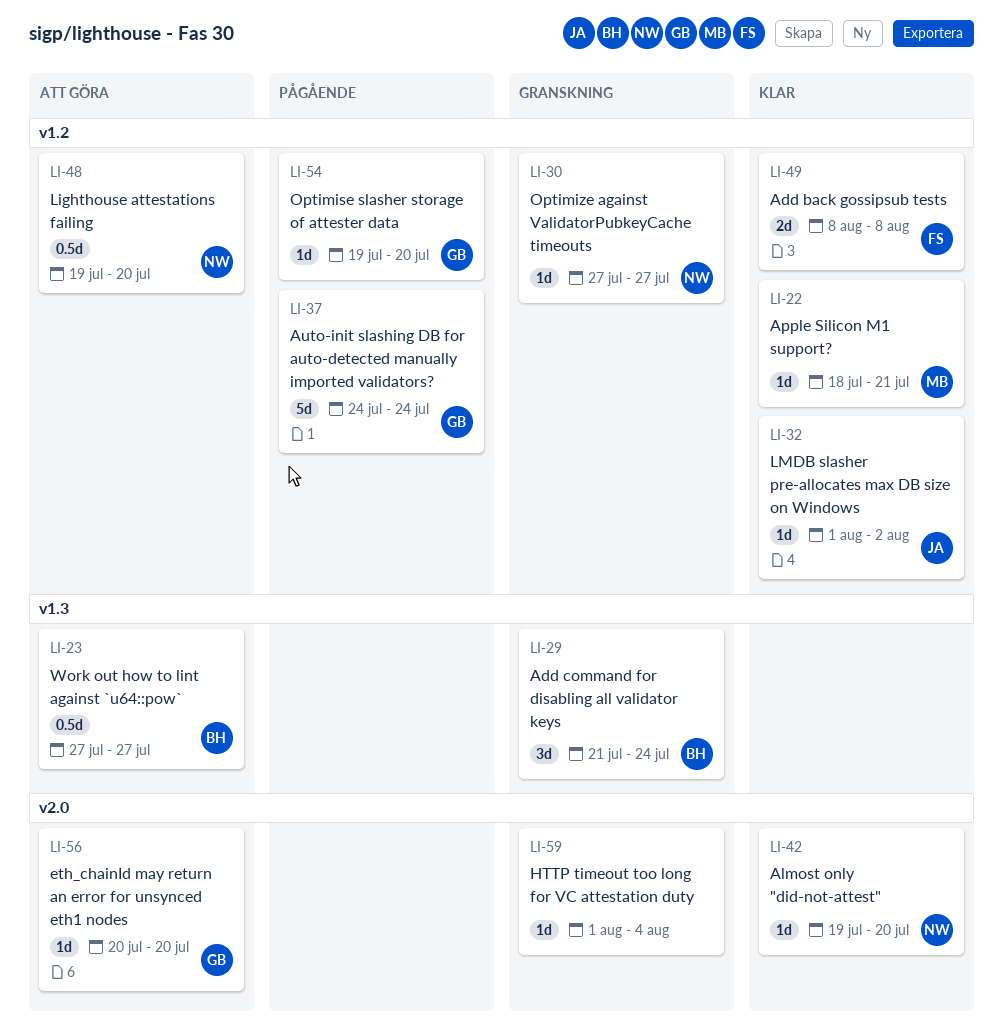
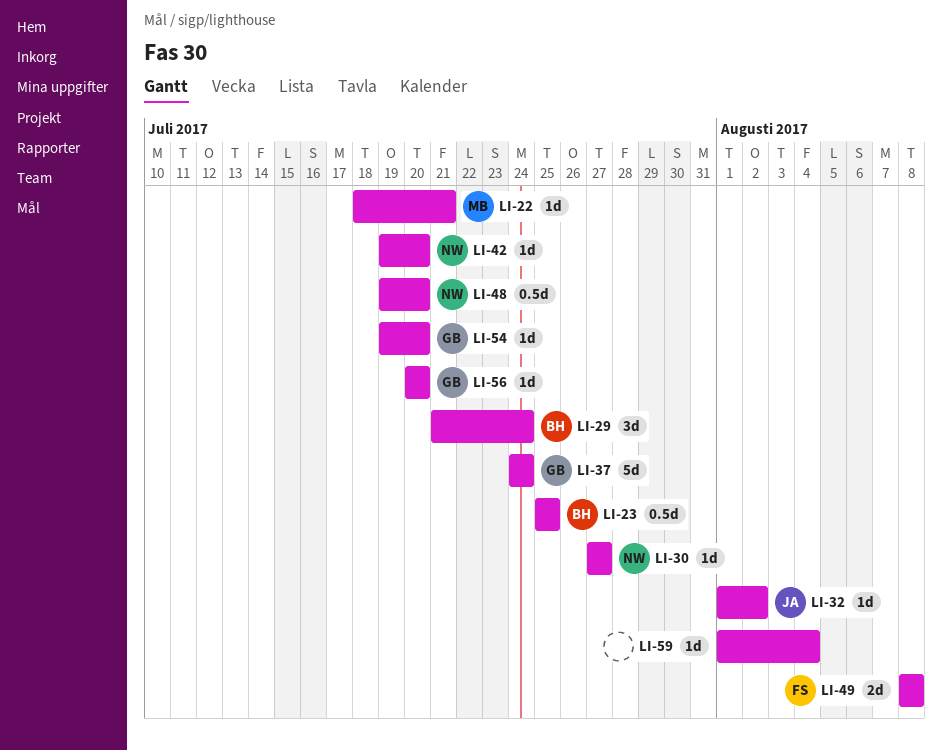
LI-23, start: Jul 27 -> Jul 25
LI-23, due: Jul 27 -> Jul 25

